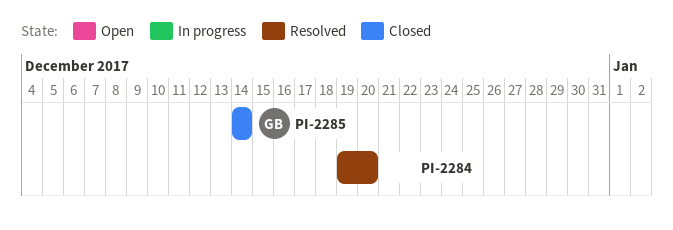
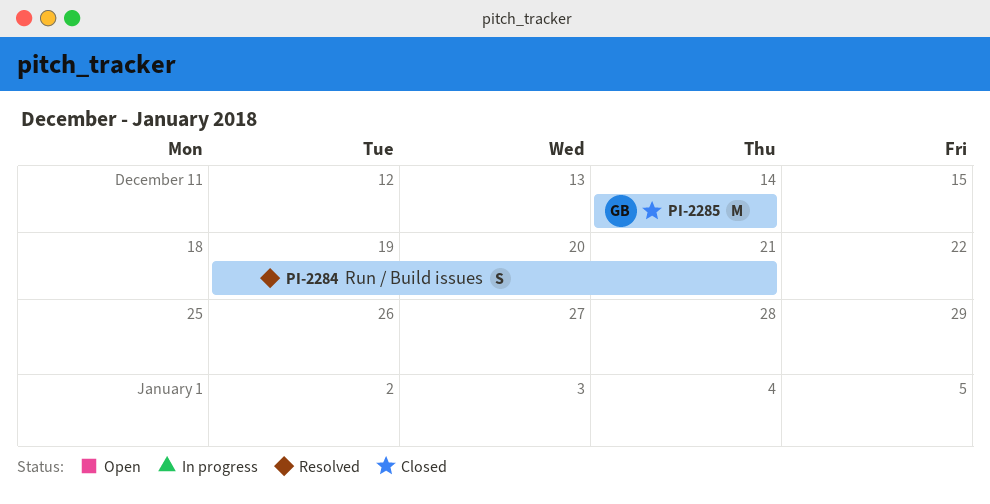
PI-2284, due: Dec 20 -> Dec 21

